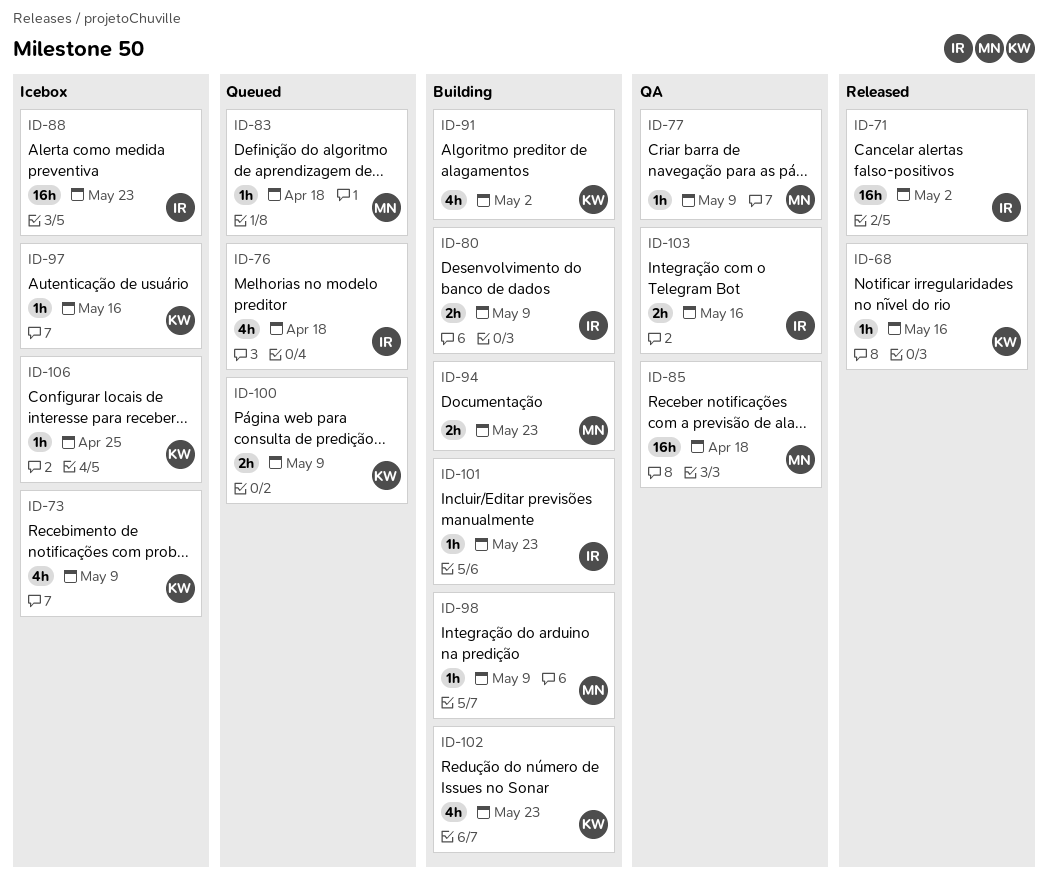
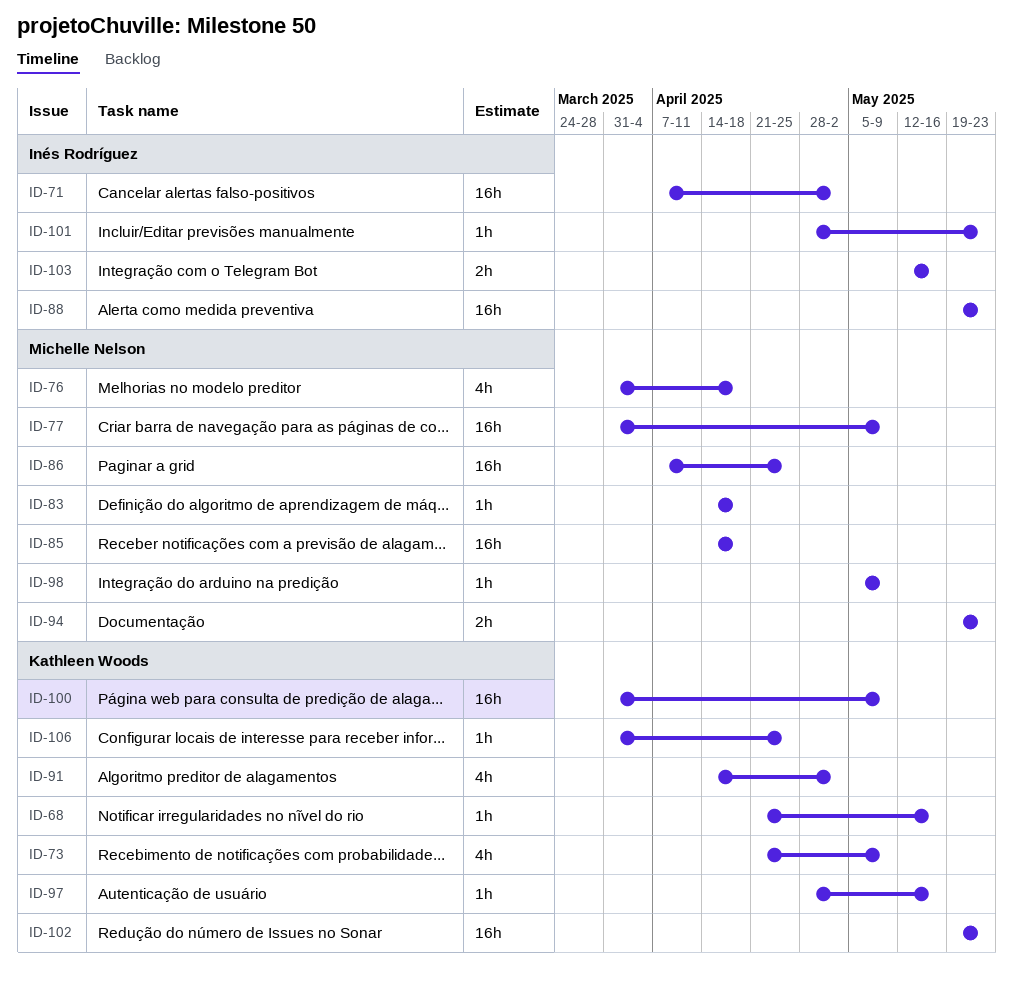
ID-76, owner: Inés Rodríguez -> Michelle Nelson
ID-77, estimate: 1h -> 16h
ID-80: present -> none
ID-86: none -> present
ID-100, estimate: 2h -> 16h
ID-102, estimate: 4h -> 16h

